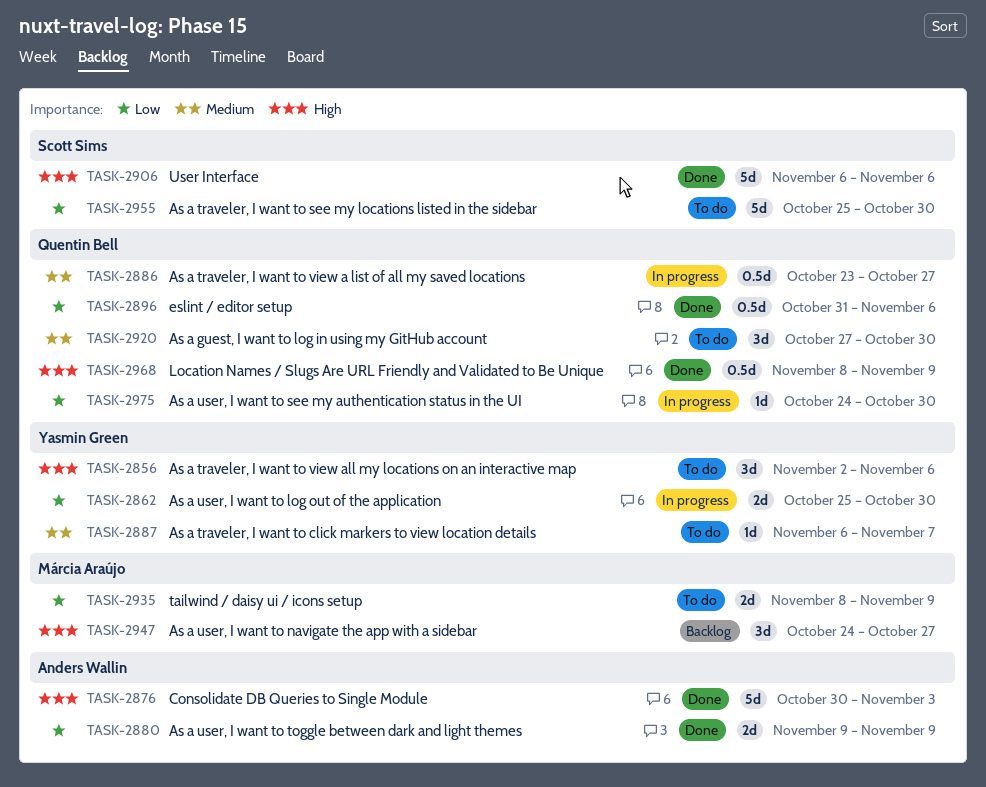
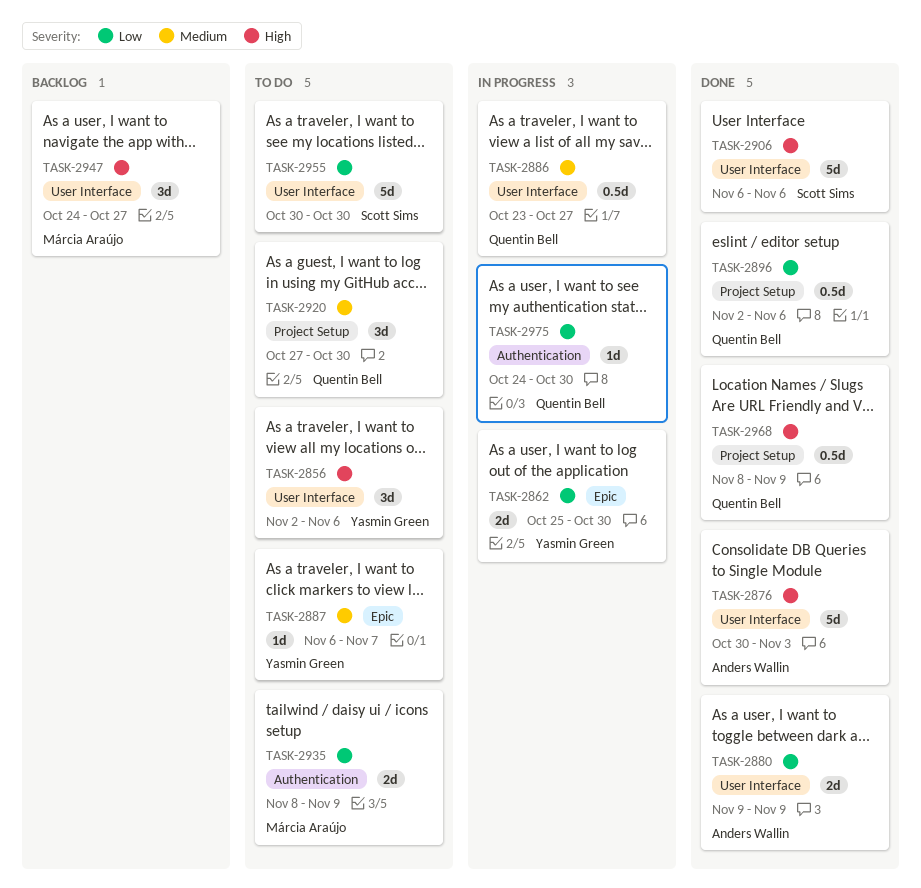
TASK-2896, start: Oct 31 -> Nov 2
TASK-2955, start: Oct 25 -> Oct 30

